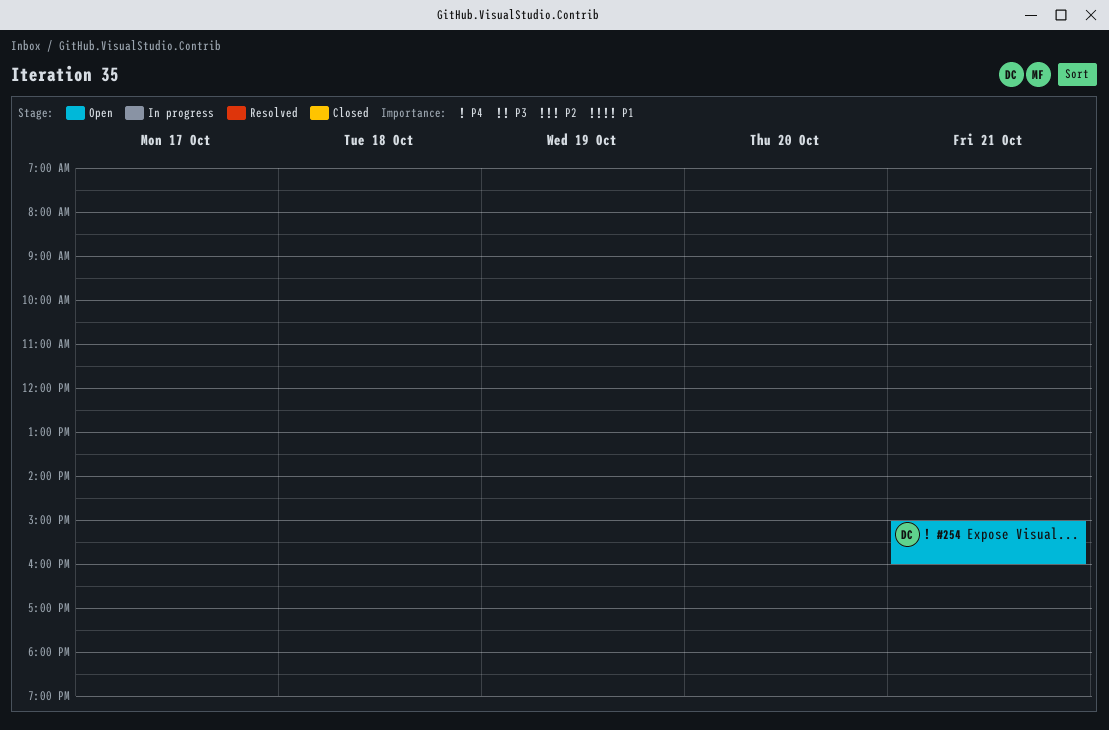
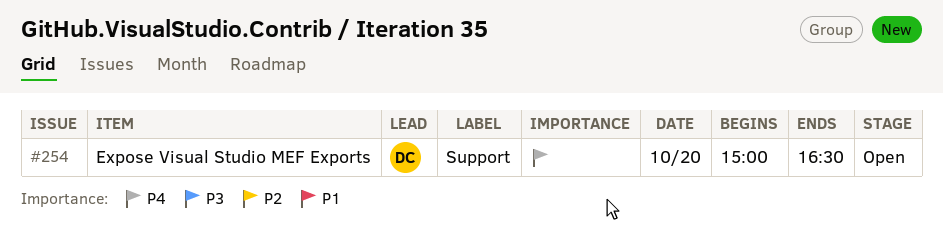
#254, day: Oct 21 -> Oct 20
#254, ends: 16:00 -> 16:30

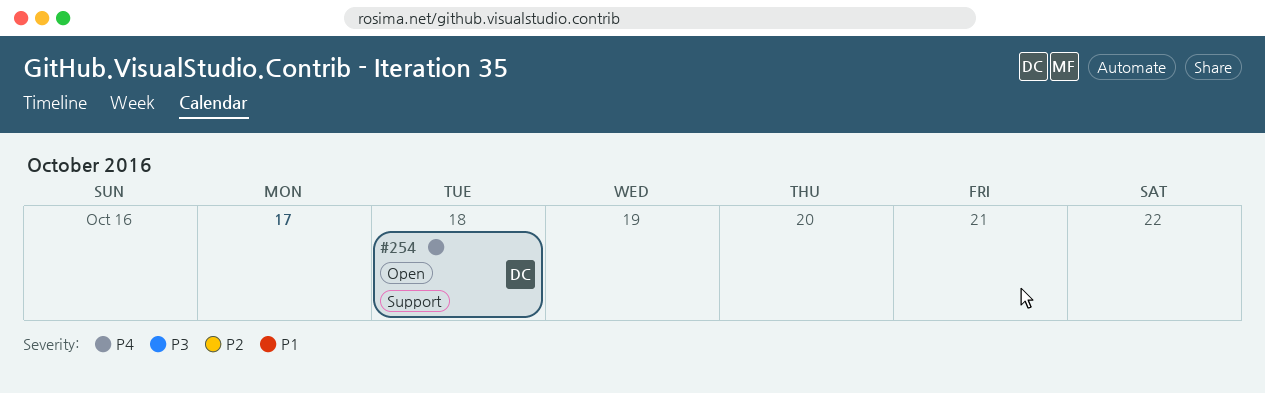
#254, day: Oct 20 -> Oct 18

